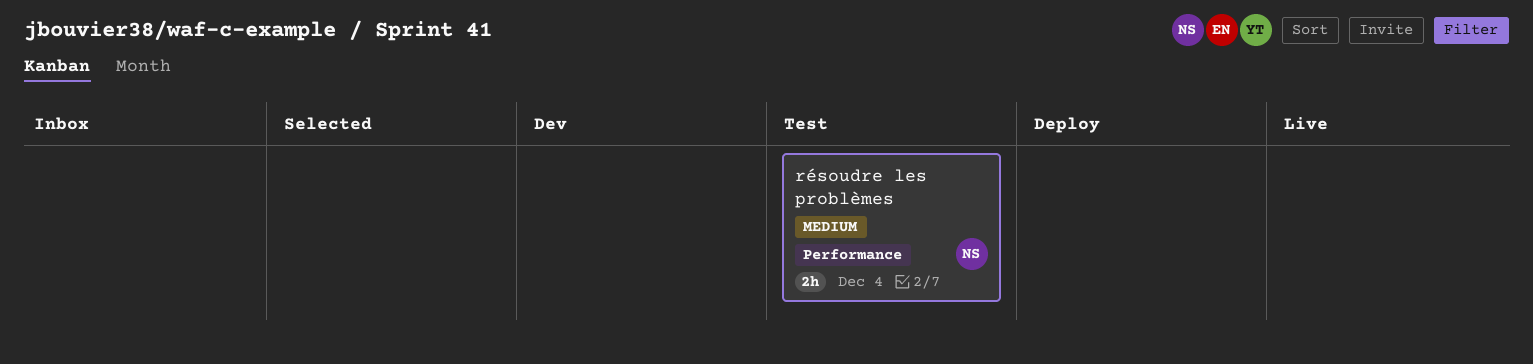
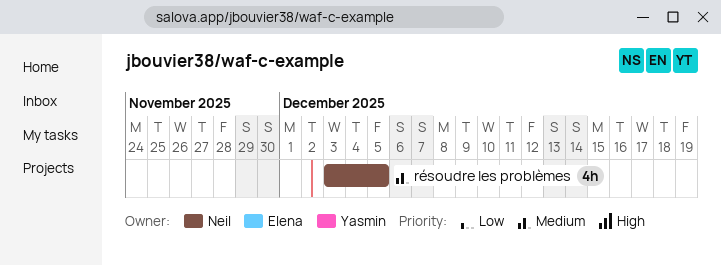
résoudre les problèmes, estimate: 2h -> 4h
résoudre les problèmes, due: Dec 4 -> Dec 5

